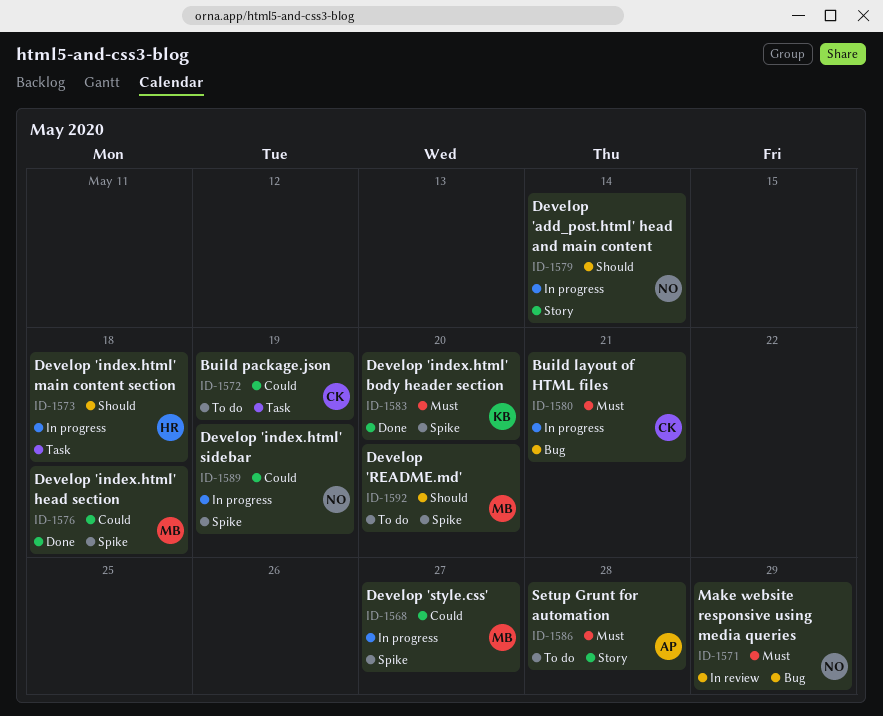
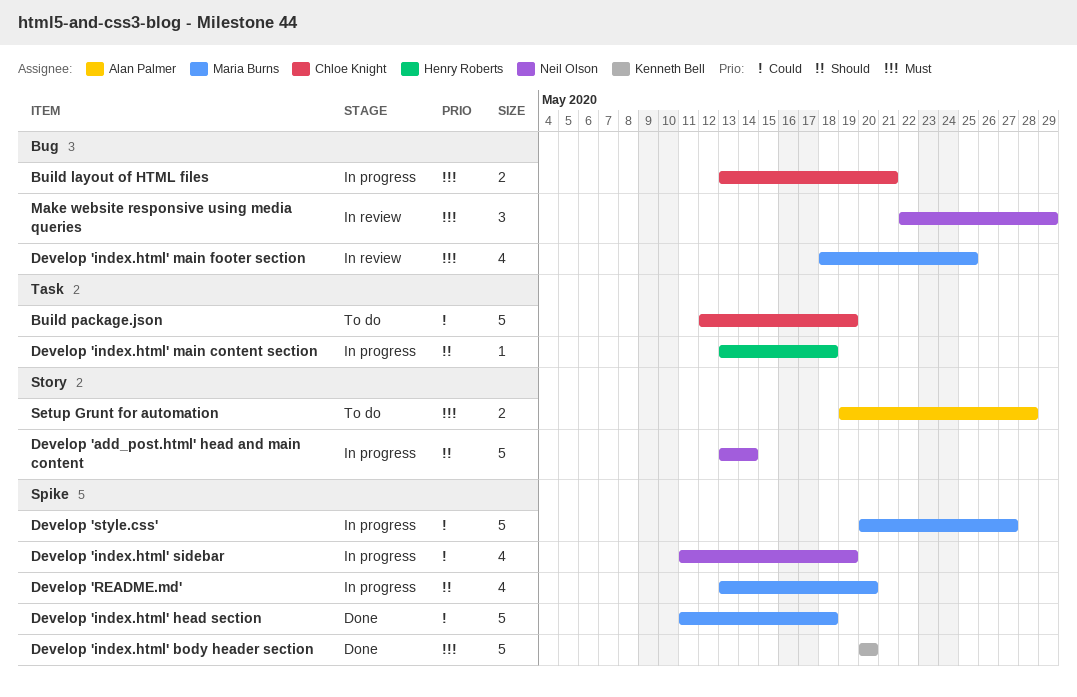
Develop 'index.html' main footer section: none -> present
Develop 'README.md', status: To do -> In progress

